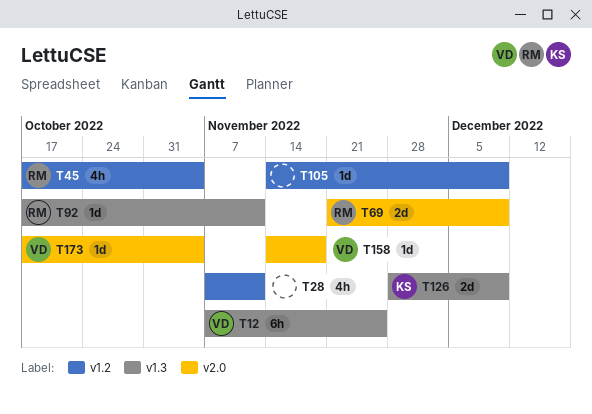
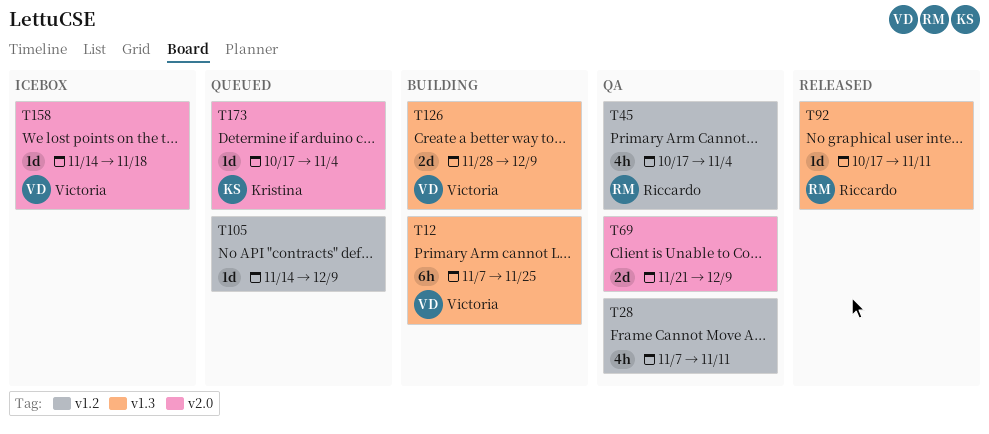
T69, owner: Riccardo -> none
T126, owner: Kristina -> Victoria
T173, owner: Victoria -> Kristina

